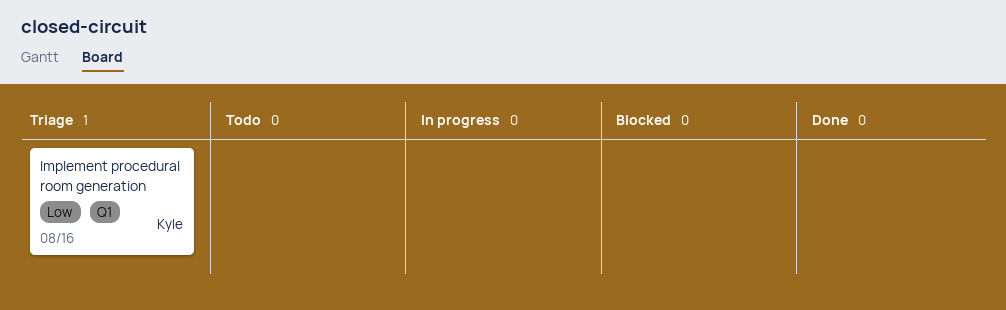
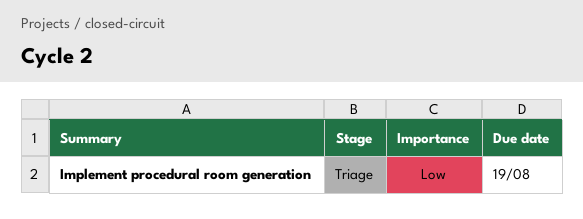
Implement procedural room generation, due: Aug 16 -> Aug 19

